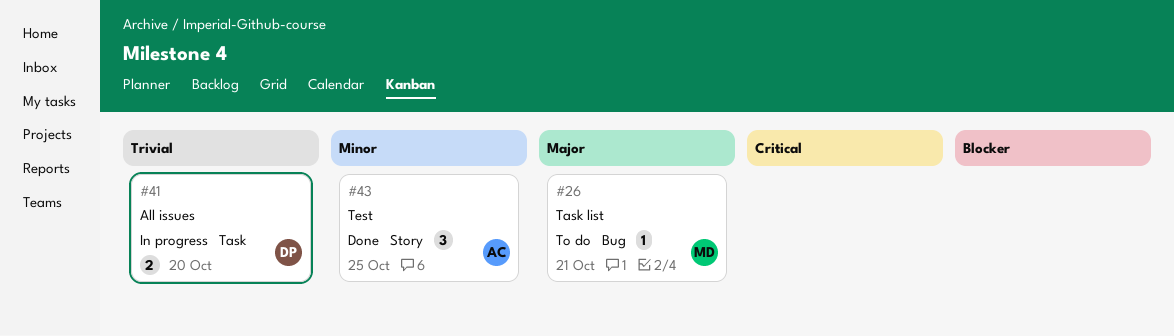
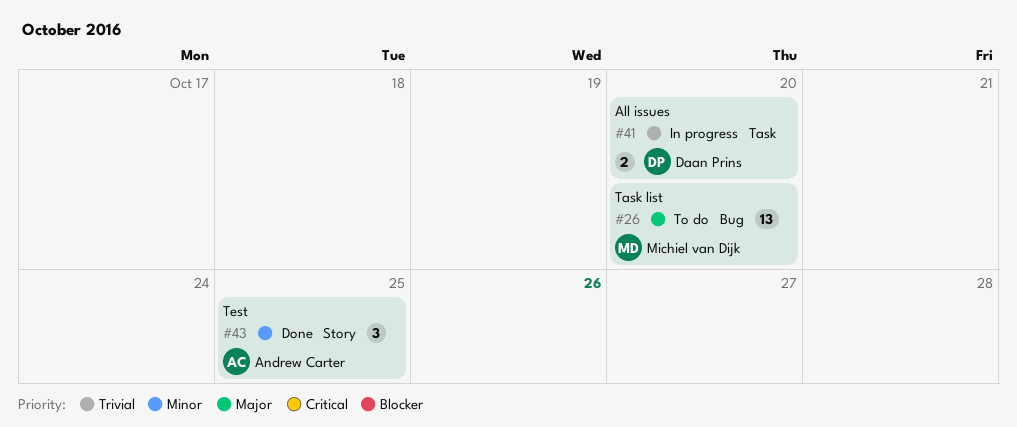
#26, estimate: 1 -> 13
#26, due: Oct 21 -> Oct 20

